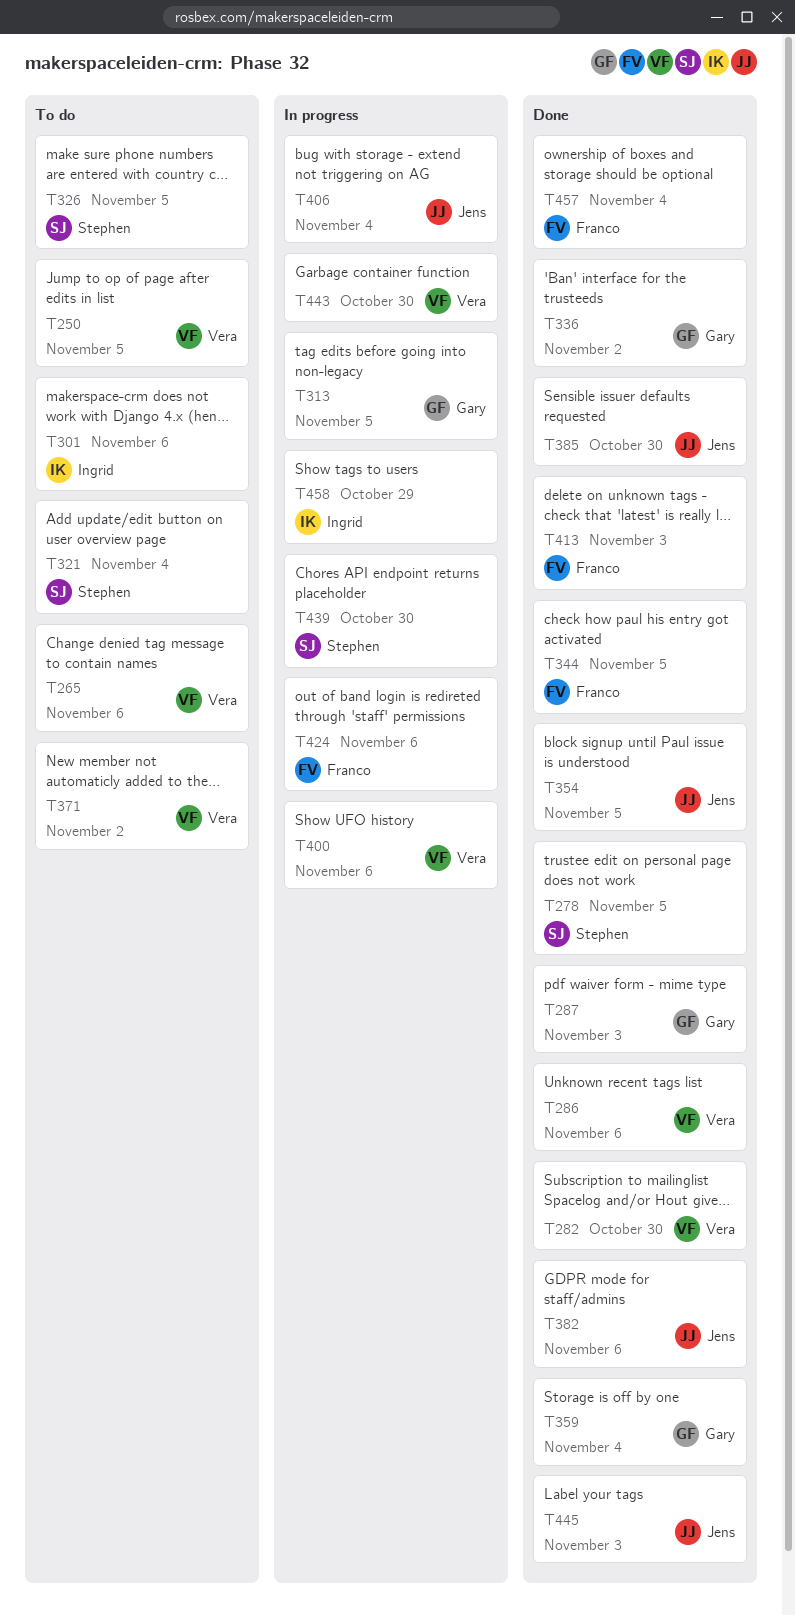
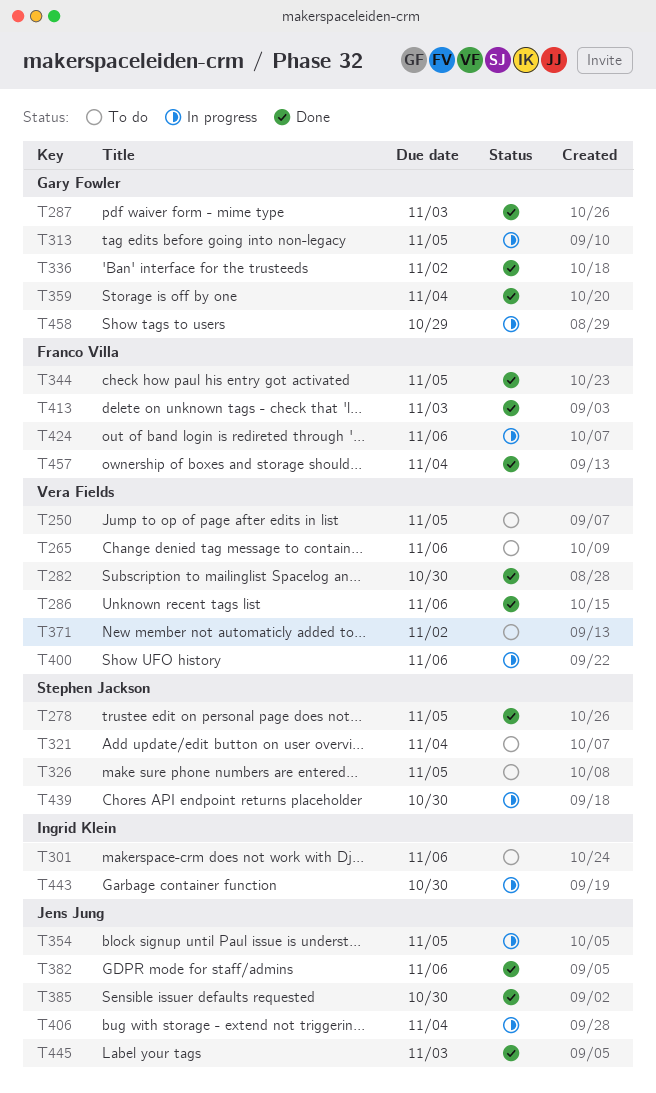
T354, status: Done -> In progress
T443, owner: Vera Fields -> Ingrid Klein
T458, owner: Ingrid Klein -> Gary Fowler

